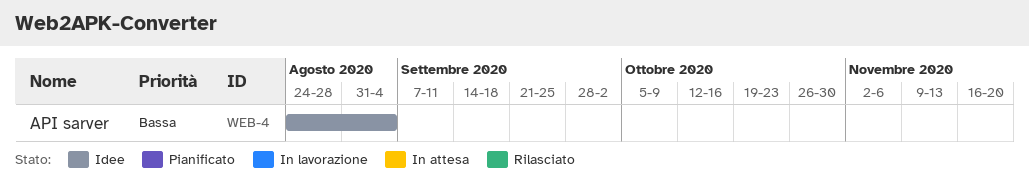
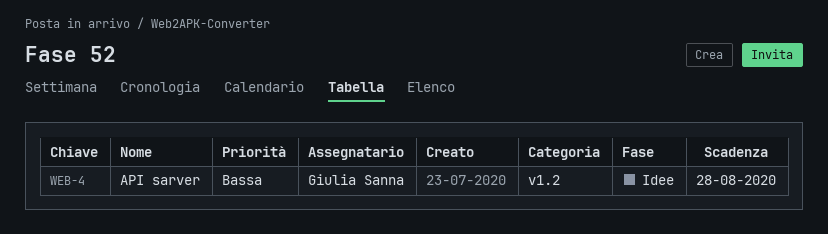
WEB-4, due: Sep 4 -> Aug 28

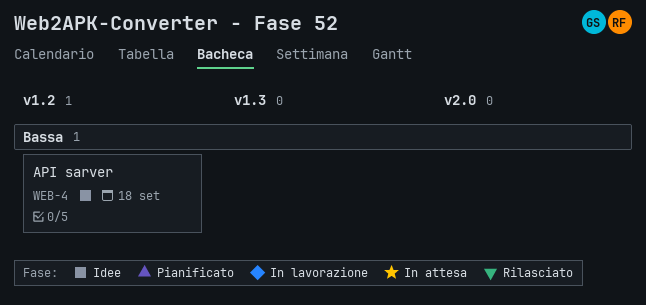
WEB-4, due: Aug 28 -> Sep 18

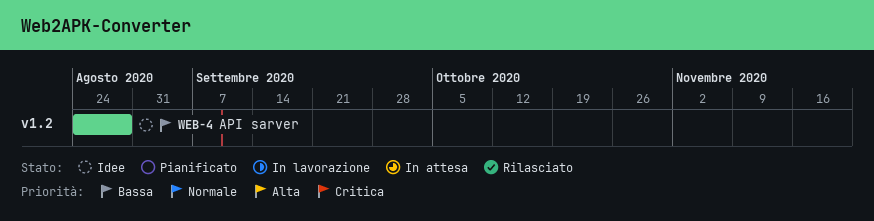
WEB-4, due: Sep 18 -> Aug 28

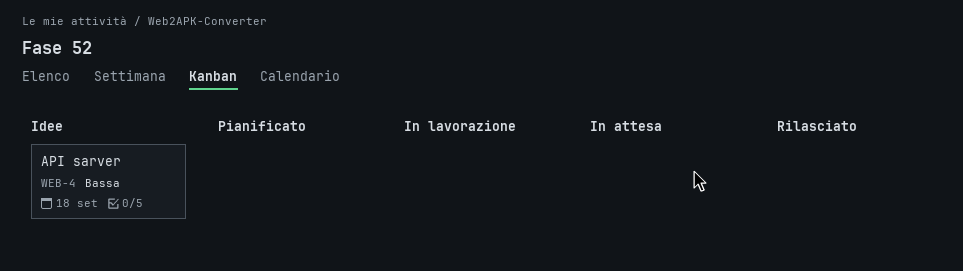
WEB-4, due: Aug 28 -> Sep 18

